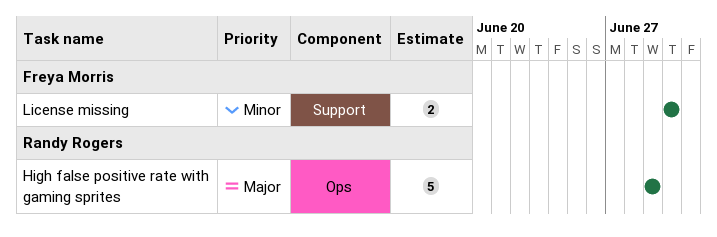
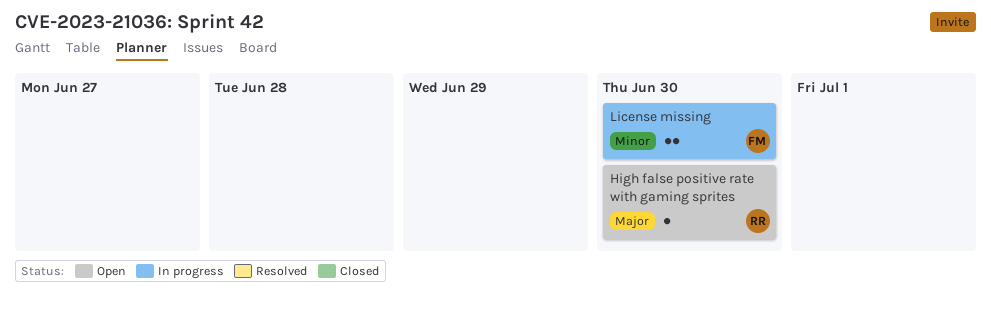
High false positive rate with gaming sprites, estimate: 5 -> 1
High false positive rate with gaming sprites, due: Jun 29 -> Jun 30

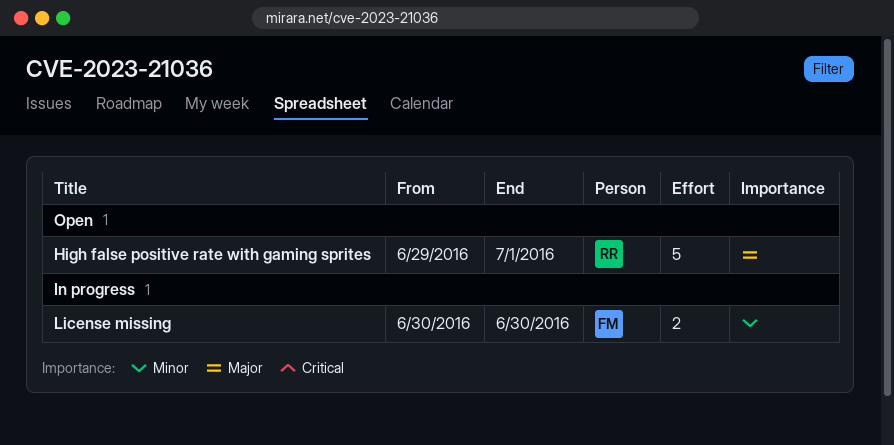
High false positive rate with gaming sprites, estimate: 1 -> 5
High false positive rate with gaming sprites, due: Jun 30 -> Jul 1

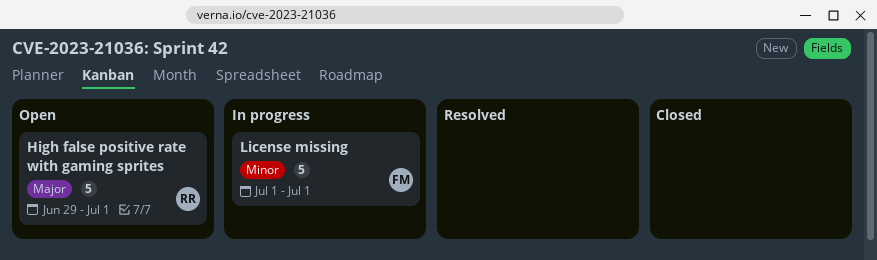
License missing, estimate: 2 -> 5
License missing, start: Jun 30 -> Jul 1
License missing, due: Jun 30 -> Jul 1

